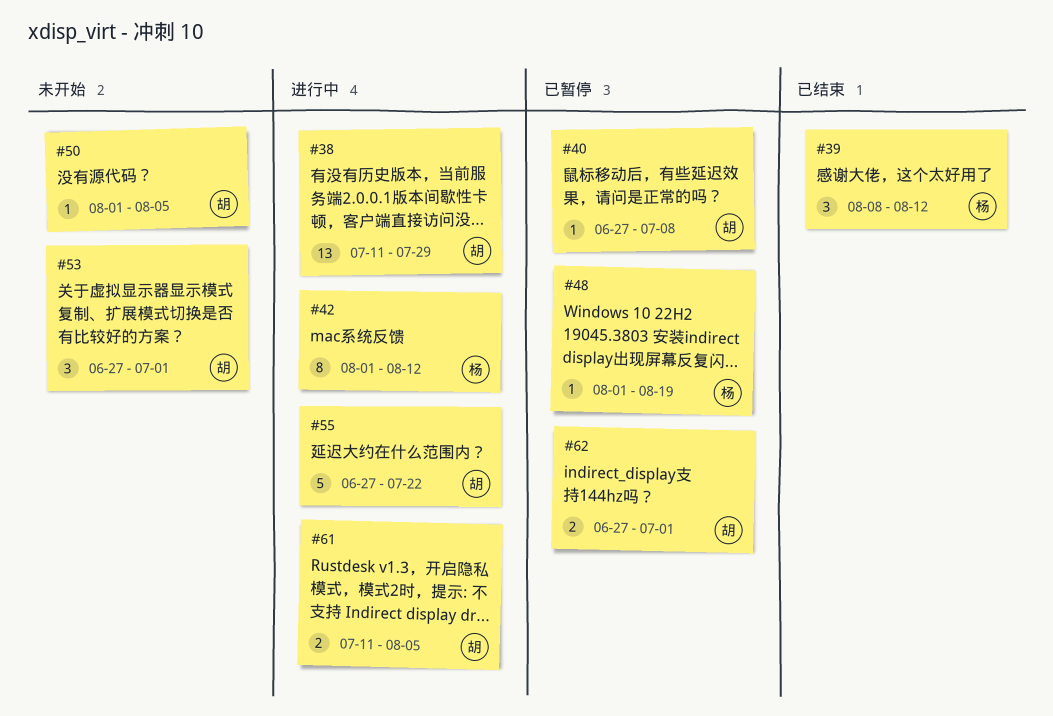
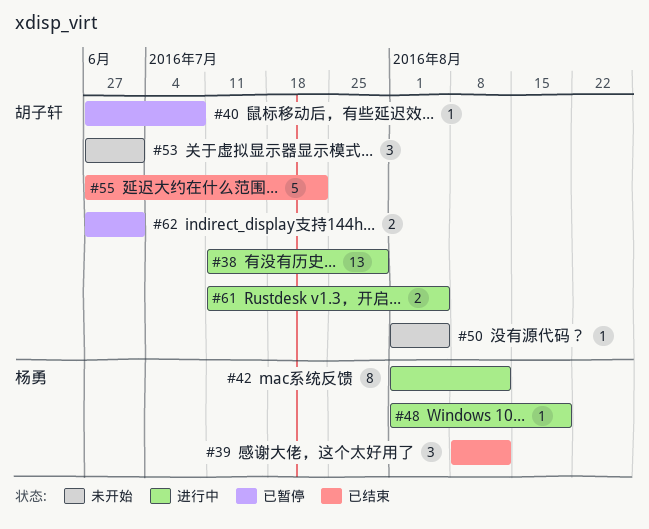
#48, status: 已暂停 -> 进行中
#55, status: 进行中 -> 已结束

